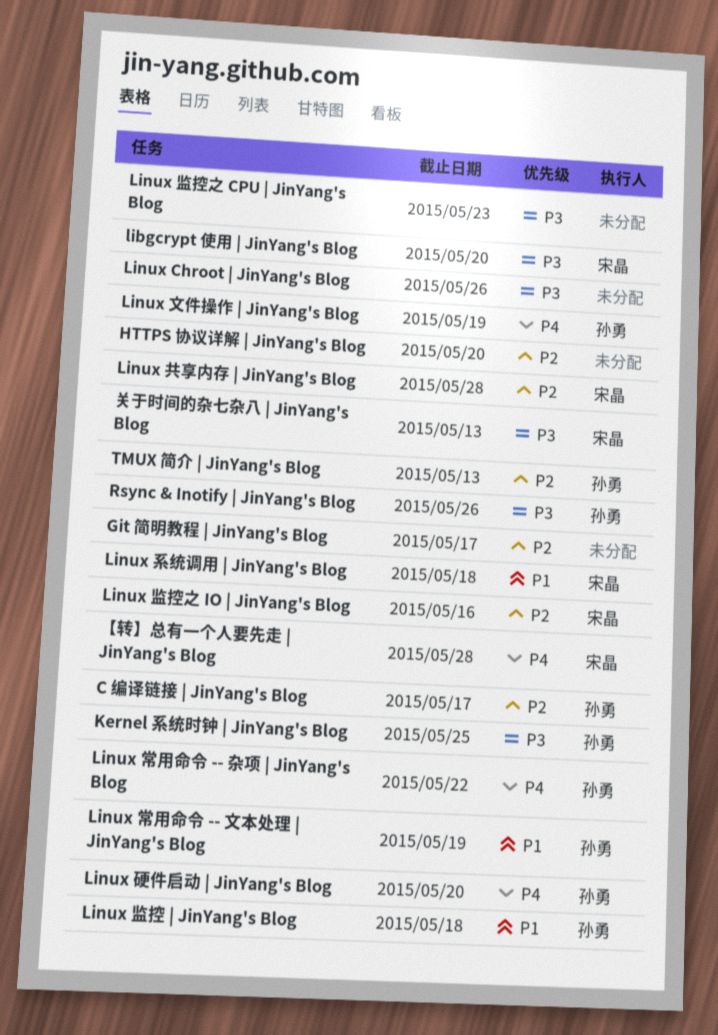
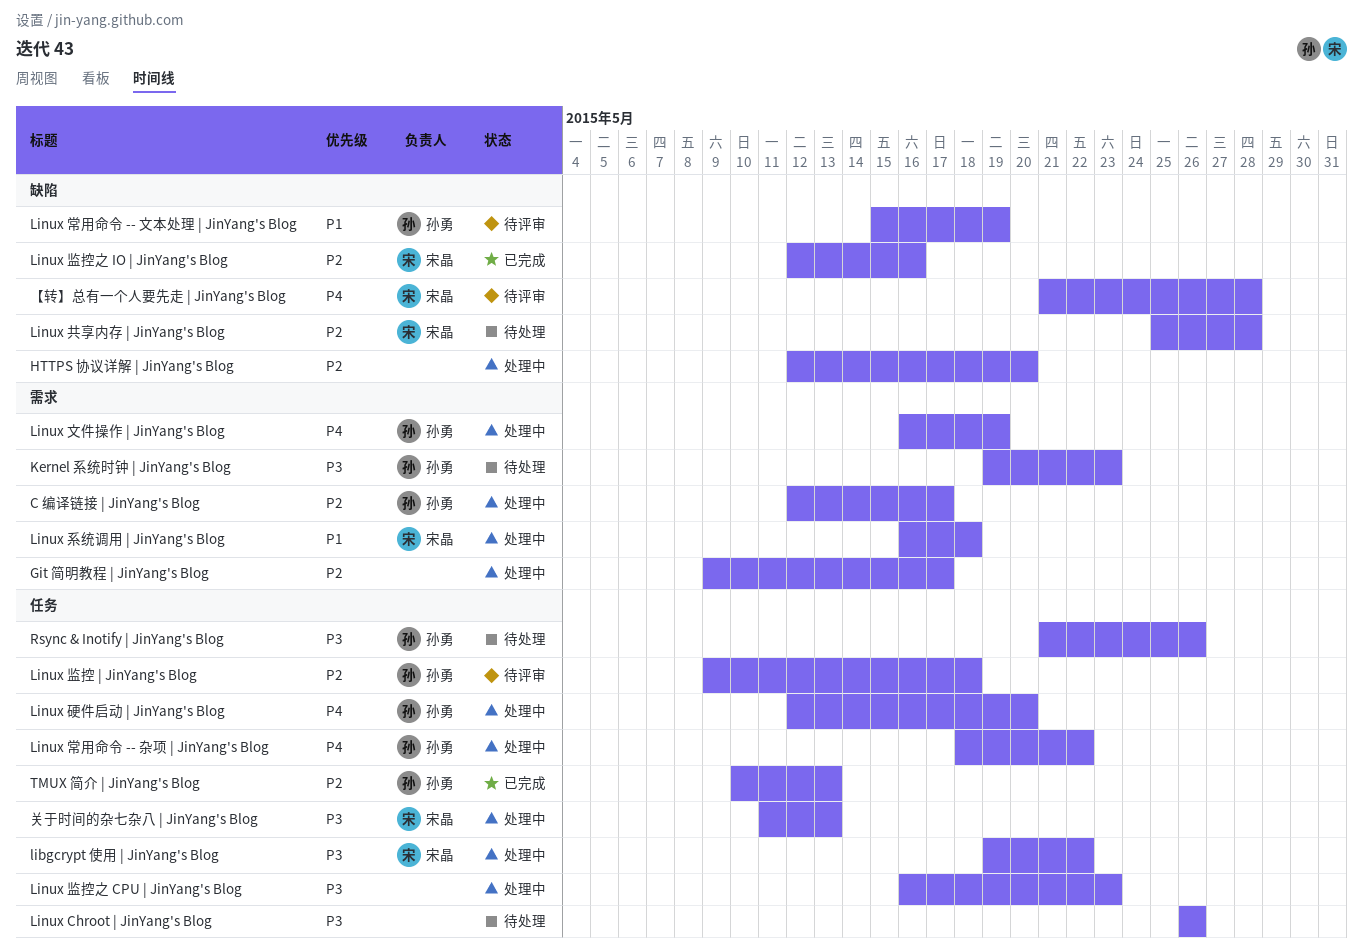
Kernel 系统时钟 | JinYang's Blog, due: May 25 -> May 23
libgcrypt 使用 | JinYang's Blog, due: May 20 -> May 22
Linux 监控 | JinYang's Blog, priority: P1 -> P2

